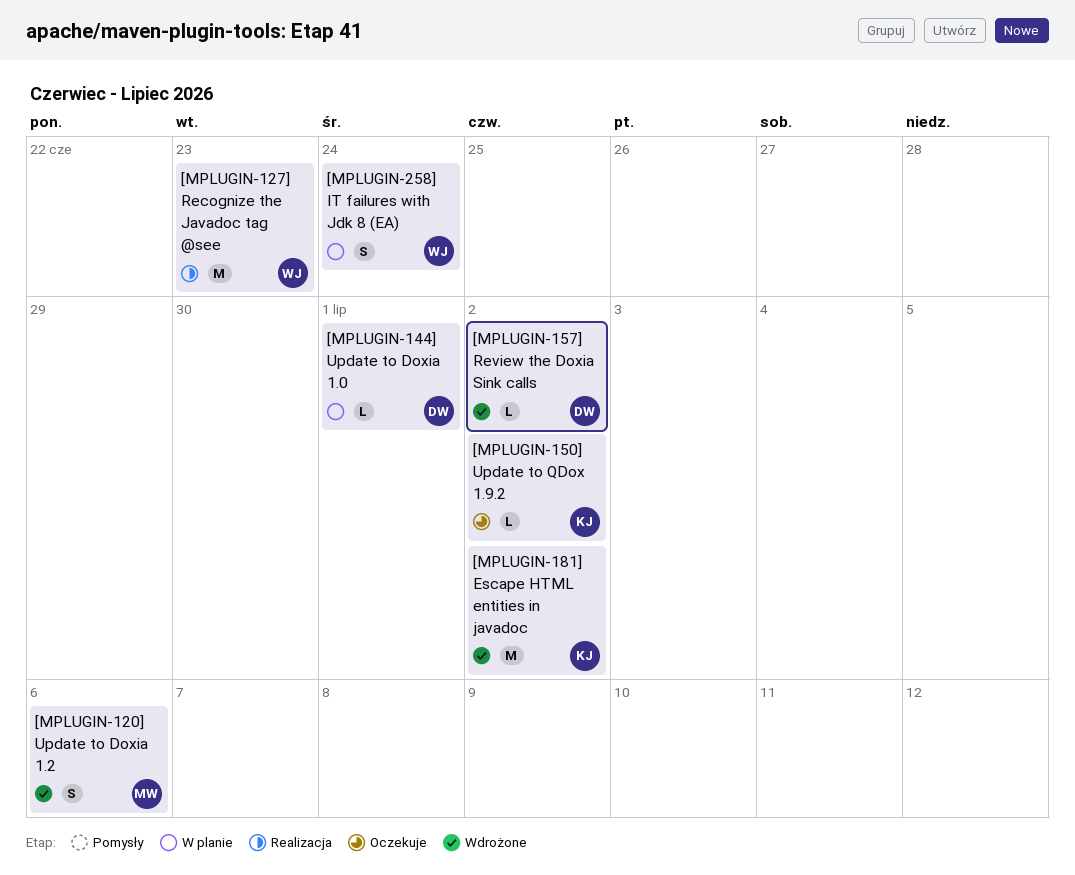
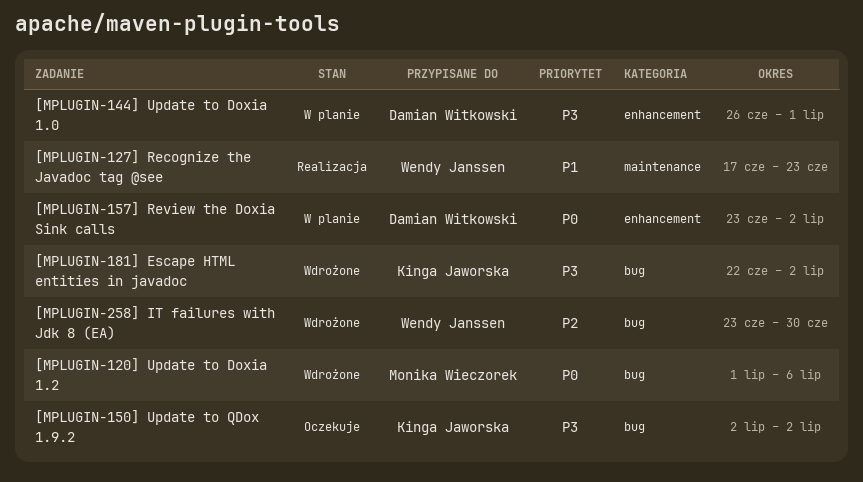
[MPLUGIN-157] Review the Doxia Sink calls, status: Wdrożone -> W planie
[MPLUGIN-258] IT failures with Jdk 8 (EA), status: W planie -> Wdrożone
[MPLUGIN-258] IT failures with Jdk 8 (EA), due: Jun 24 -> Jun 30

